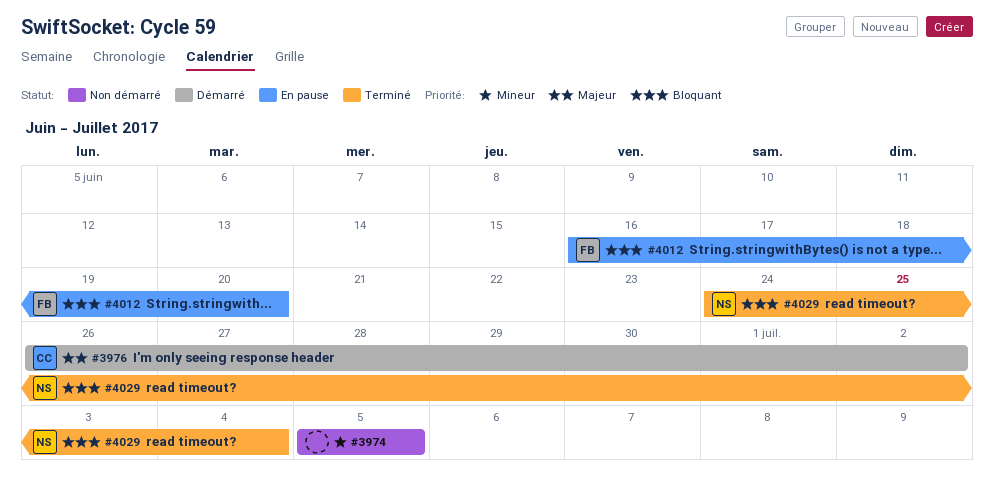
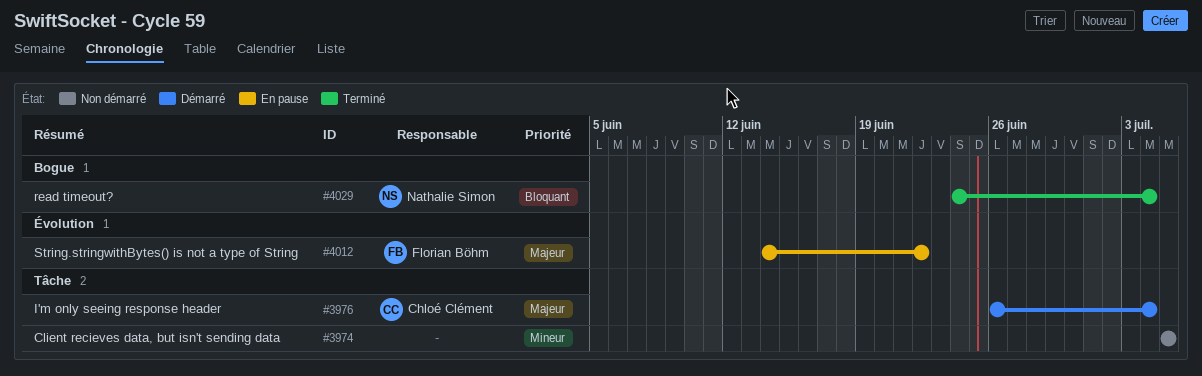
#3976, due: Jul 2 -> Jul 4
#4012, priority: Bloquant -> Majeur
#4012, start: Jun 16 -> Jun 14
#4012, due: Jun 20 -> Jun 22

